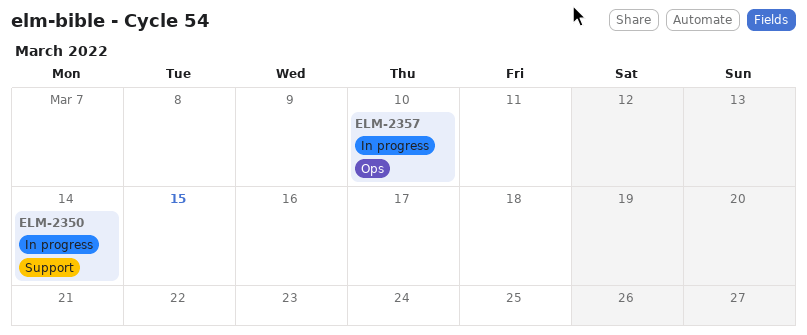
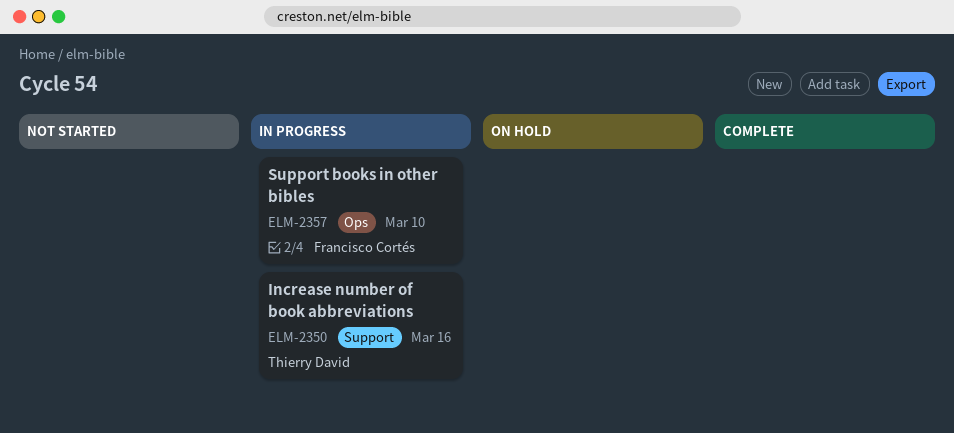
ELM-2350, due: Mar 14 -> Mar 16

